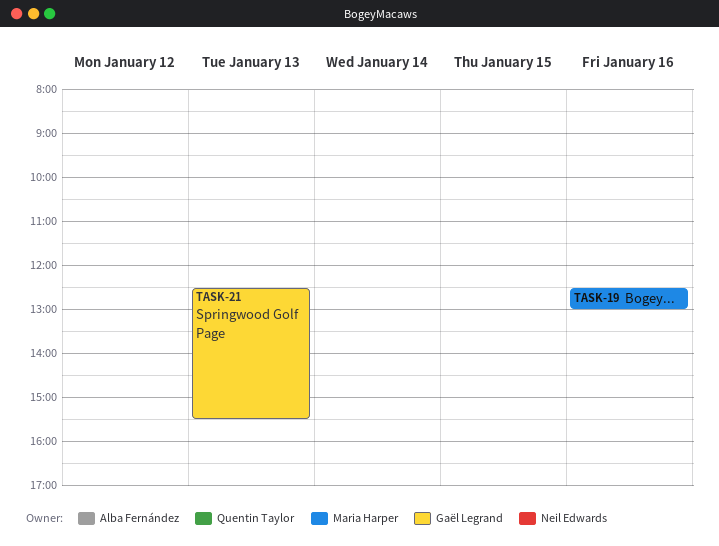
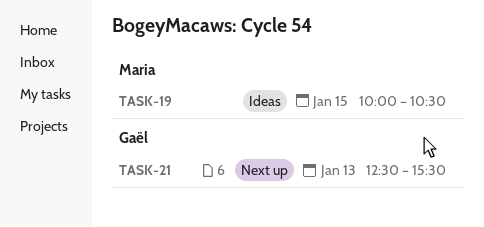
TASK-19, day: Jan 16 -> Jan 15
TASK-19, begins: 12:30 -> 10:00
TASK-19, ends: 13:00 -> 10:30

